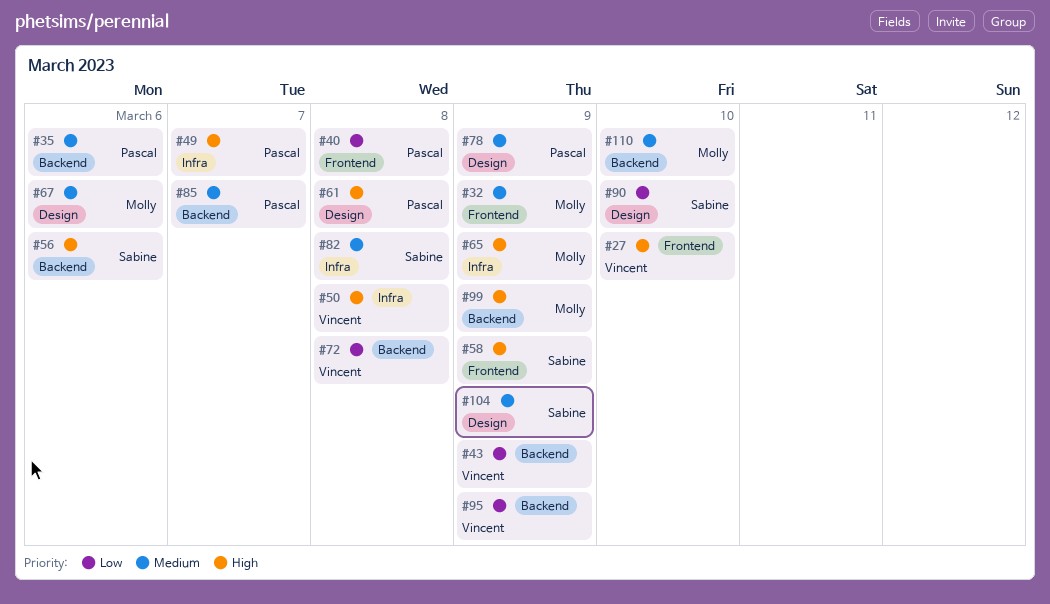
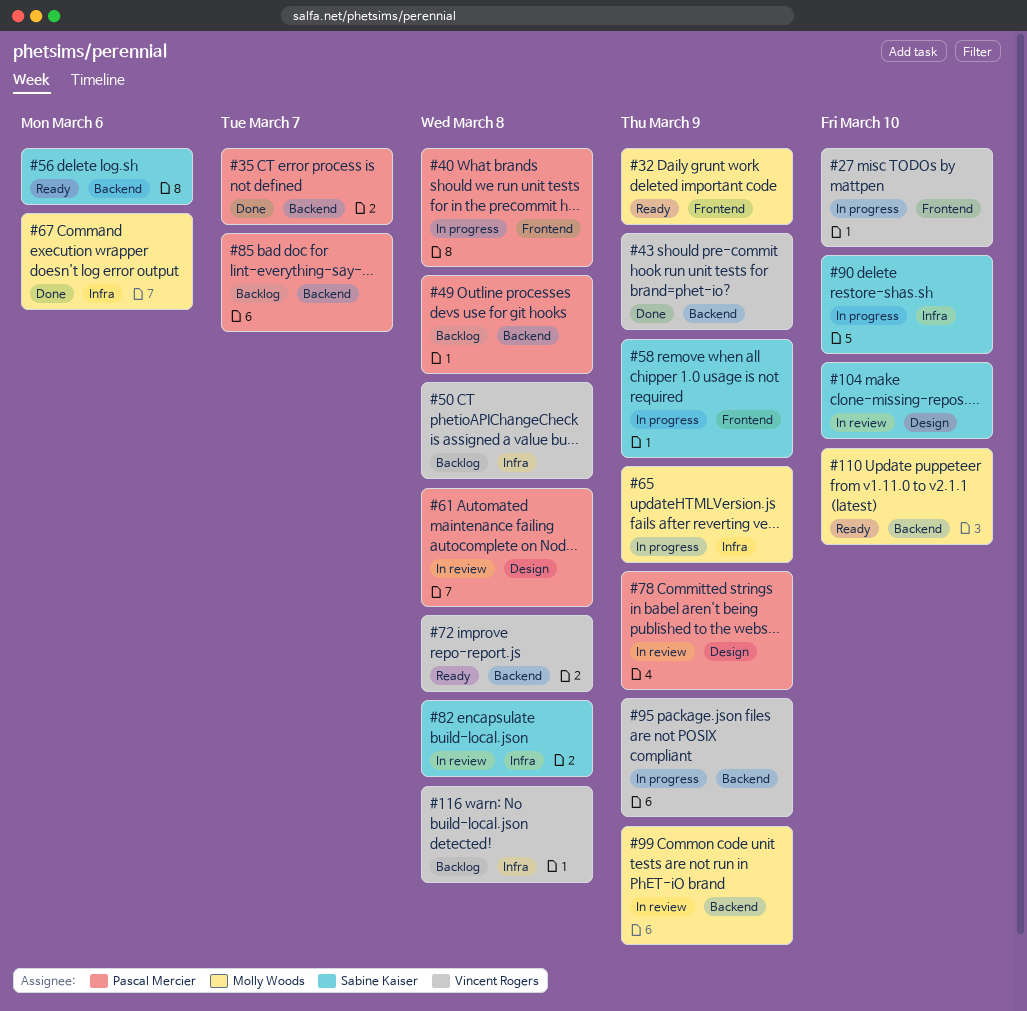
#35, due: Mar 6 -> Mar 7
#49, label: Infra -> Backend
#49, due: Mar 7 -> Mar 8
#67, label: Design -> Infra
#90, label: Design -> Infra
#104, due: Mar 9 -> Mar 10
#116: none -> present

